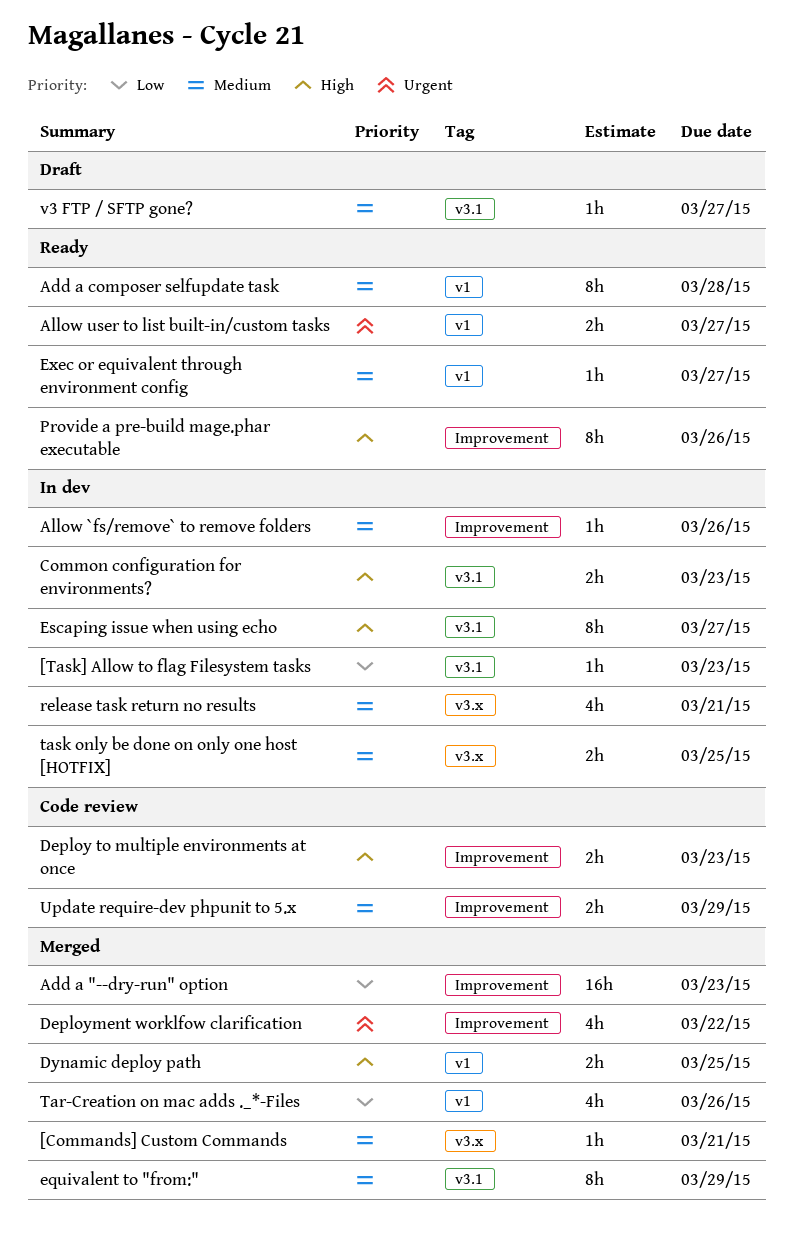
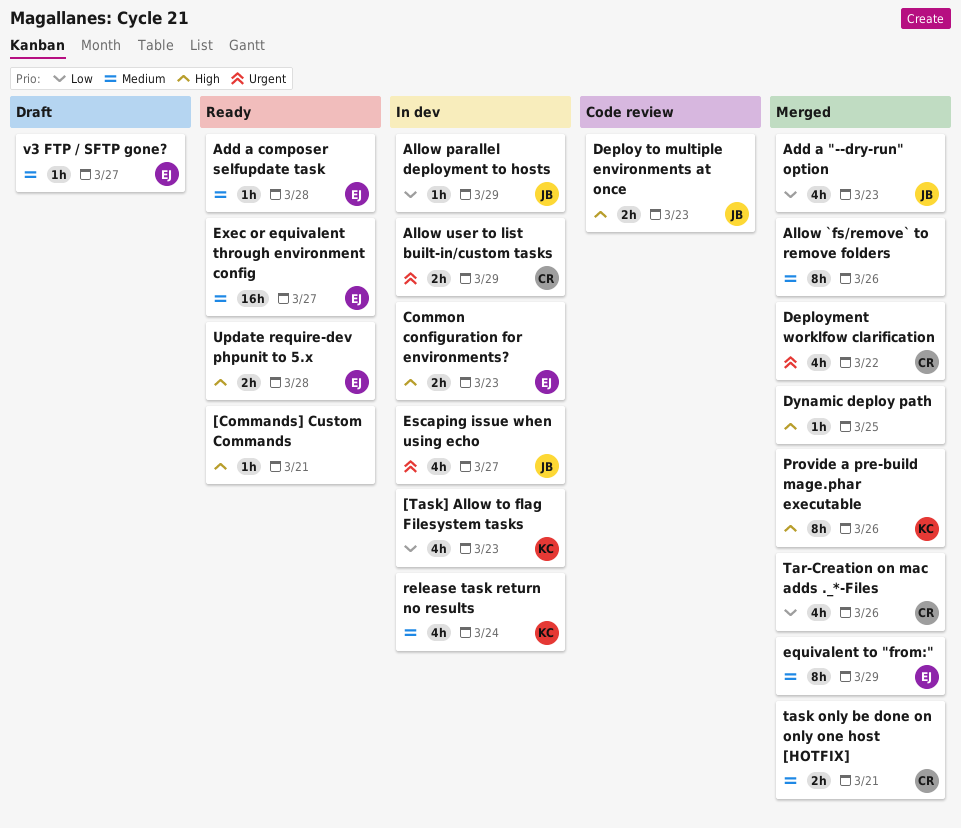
[Commands] Custom Commands, status: Merged -> Ready
[Commands] Custom Commands, priority: Medium -> High
[Task] Allow to flag Filesystem tasks, estimate: 1h -> 4h
Add a "--dry-run" option, estimate: 16h -> 4h
Add a composer selfupdate task, estimate: 8h -> 1h
Allow `fs/remove` to remove folders, status: In dev -> Merged
Allow `fs/remove` to remove folders, estimate: 1h -> 8h
Allow parallel deployment to hosts: none -> present
Allow user to list built-in/custom tasks, status: Ready -> In dev
Allow user to list built-in/custom tasks, due: Mar 27 -> Mar 29
Dynamic deploy path, estimate: 2h -> 1h
Escaping issue when using echo, priority: High -> Urgent
Escaping issue when using echo, estimate: 8h -> 4h
Exec or equivalent through environment config, estimate: 1h -> 16h
Provide a pre-build mage.phar executable, status: Ready -> Merged
release task return no results, due: Mar 21 -> Mar 24
task only be done on only one host [HOTFIX], status: In dev -> Merged
task only be done on only one host [HOTFIX], due: Mar 25 -> Mar 21
Update require-dev phpunit to 5.x, status: Code review -> Ready
Update require-dev phpunit to 5.x, priority: Medium -> High
Update require-dev phpunit to 5.x, due: Mar 29 -> Mar 28

